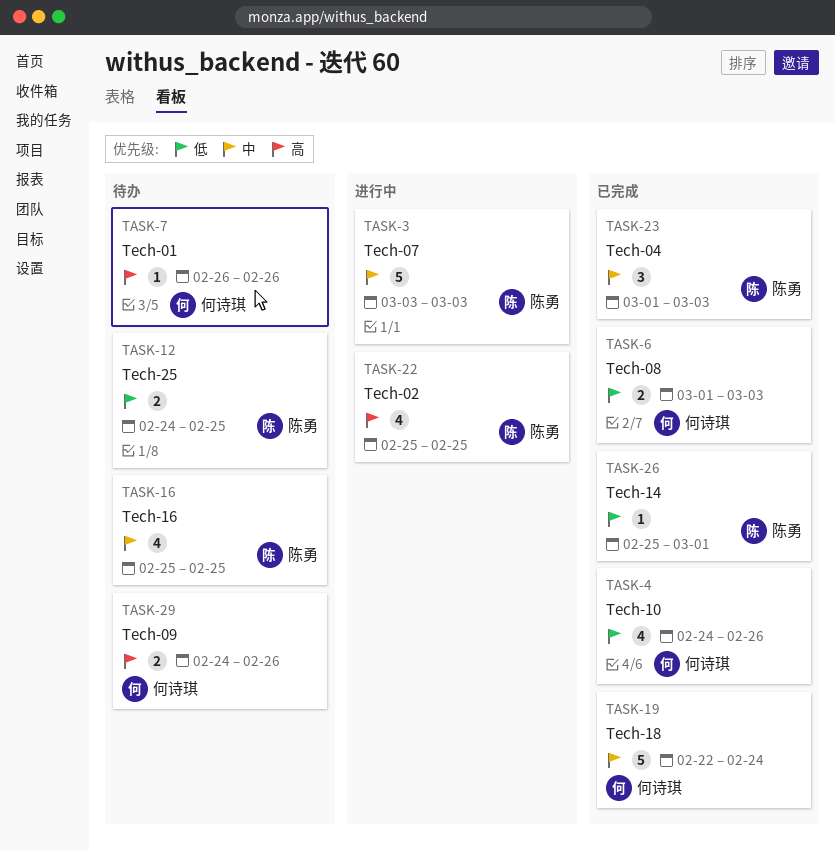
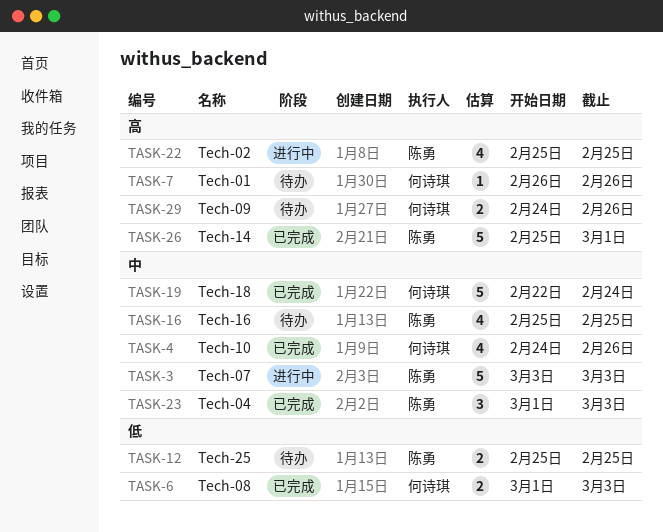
TASK-4, priority: 低 -> 中
TASK-12, start: Feb 24 -> Feb 25
TASK-26, priority: 低 -> 高
TASK-26, estimate: 1 -> 5

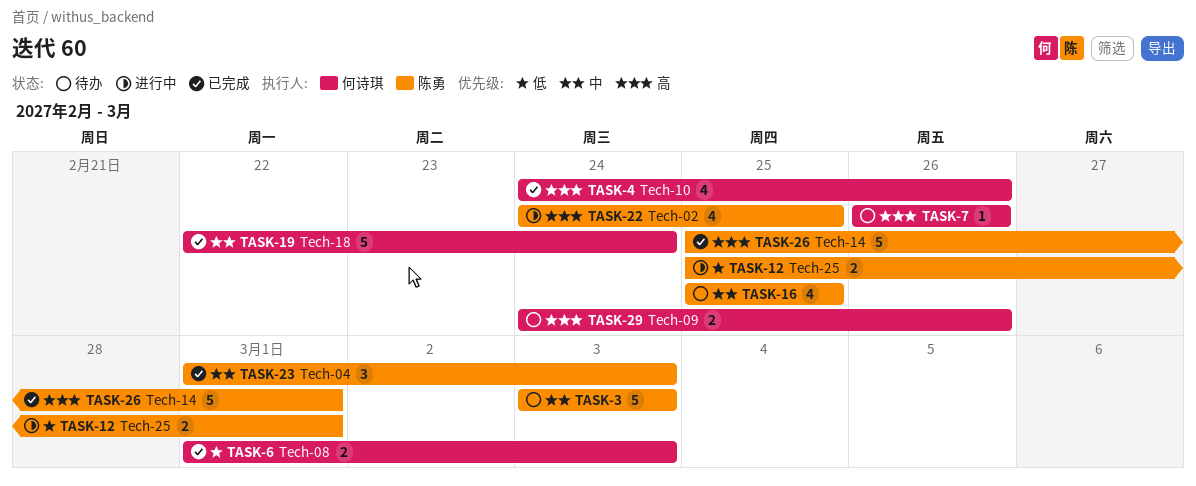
TASK-3, status: 进行中 -> 待办
TASK-4, priority: 中 -> 高
TASK-12, status: 待办 -> 进行中
TASK-12, due: Feb 25 -> Mar 1
TASK-22, start: Feb 25 -> Feb 24

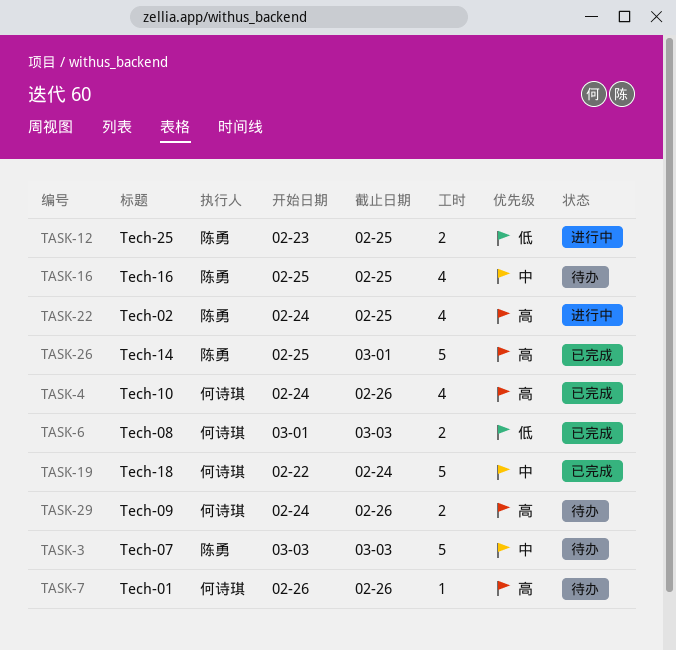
TASK-12, start: Feb 25 -> Feb 23
TASK-12, due: Mar 1 -> Feb 25
TASK-23: present -> none

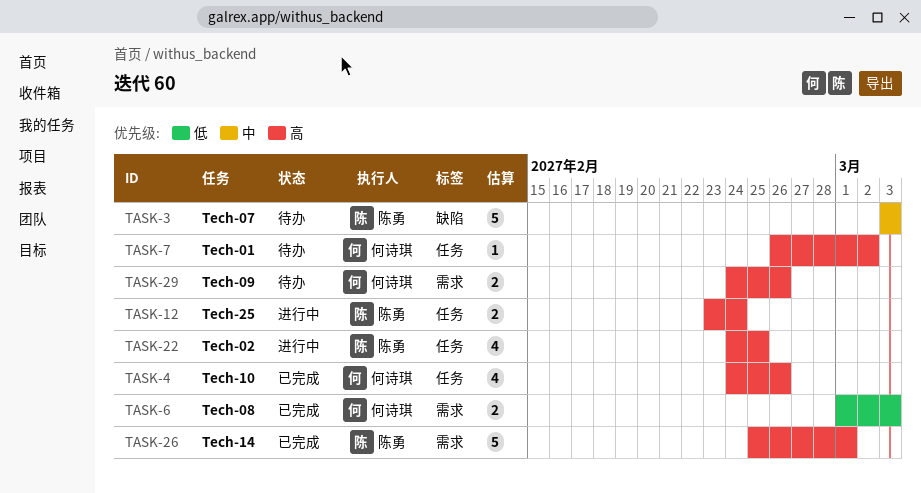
TASK-7, due: Feb 26 -> Mar 2
TASK-12, priority: 低 -> 高
TASK-12, due: Feb 25 -> Feb 24
TASK-16: present -> none
TASK-19: present -> none

